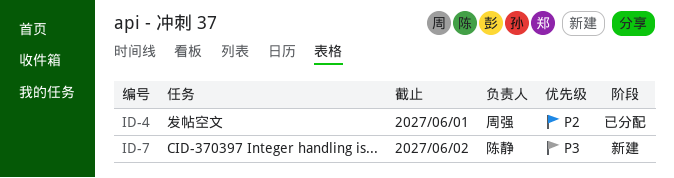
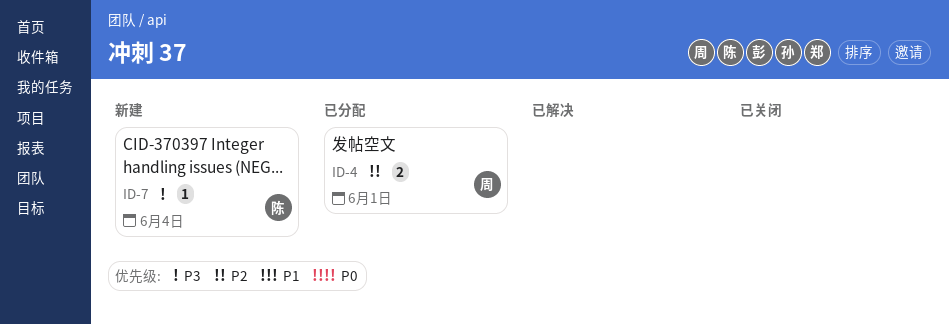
ID-7, due: Jun 2 -> Jun 4

